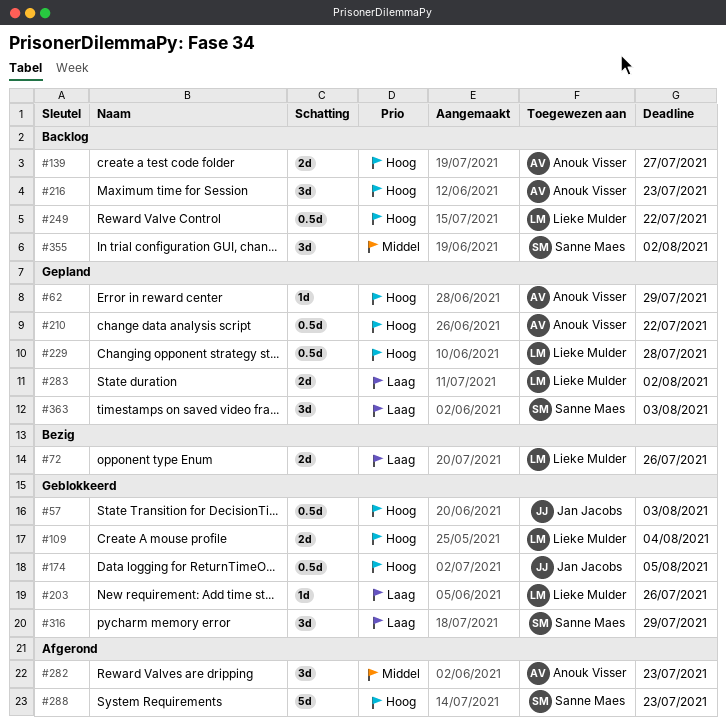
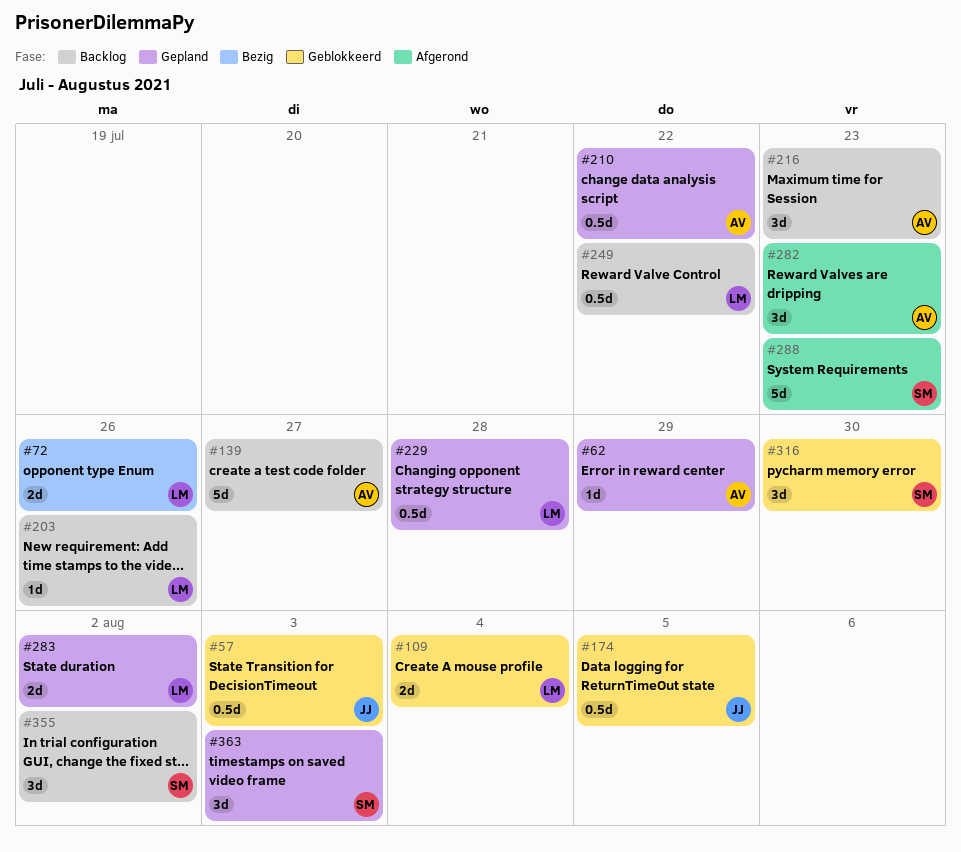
#139, estimate: 2d -> 5d
#203, status: Geblokkeerd -> Backlog
#316, due: Jul 29 -> Jul 30

